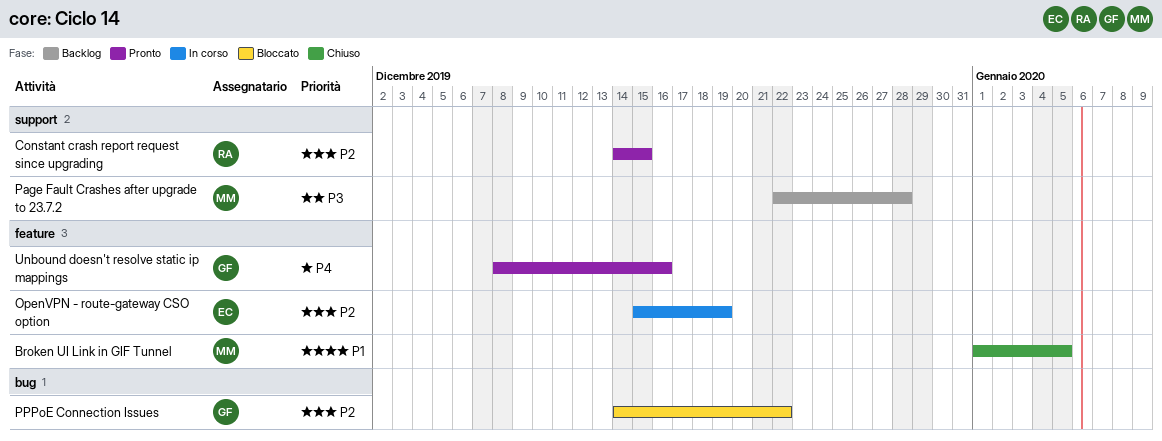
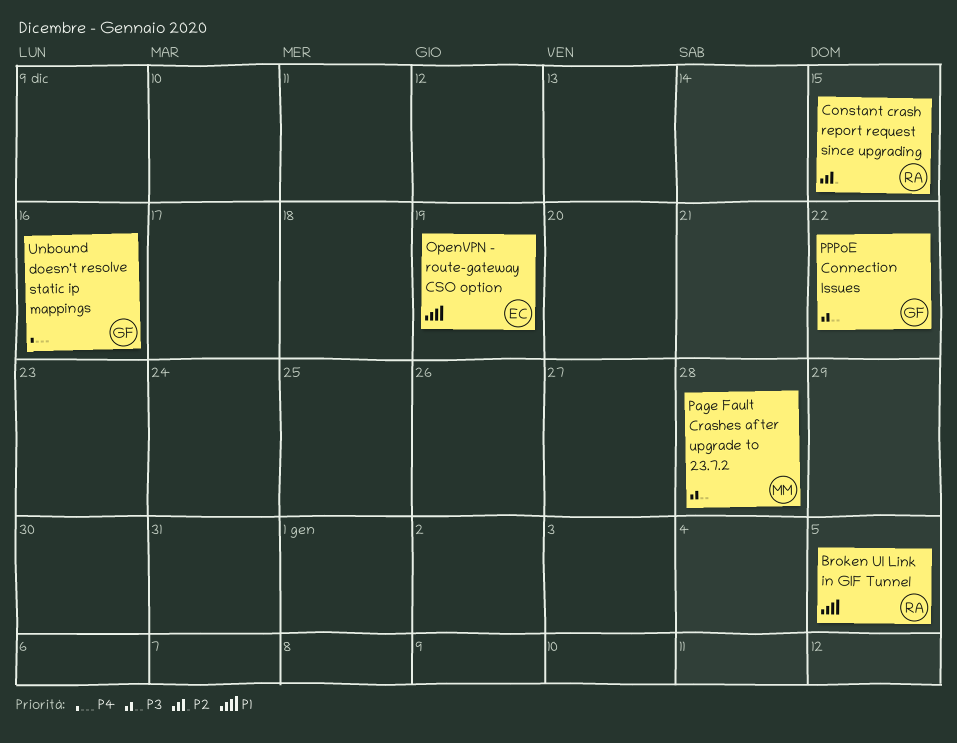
Broken UI Link in GIF Tunnel, owner: MM -> RA
OpenVPN - route-gateway CSO option, priority: P2 -> P1
PPPoE Connection Issues, priority: P2 -> P3

